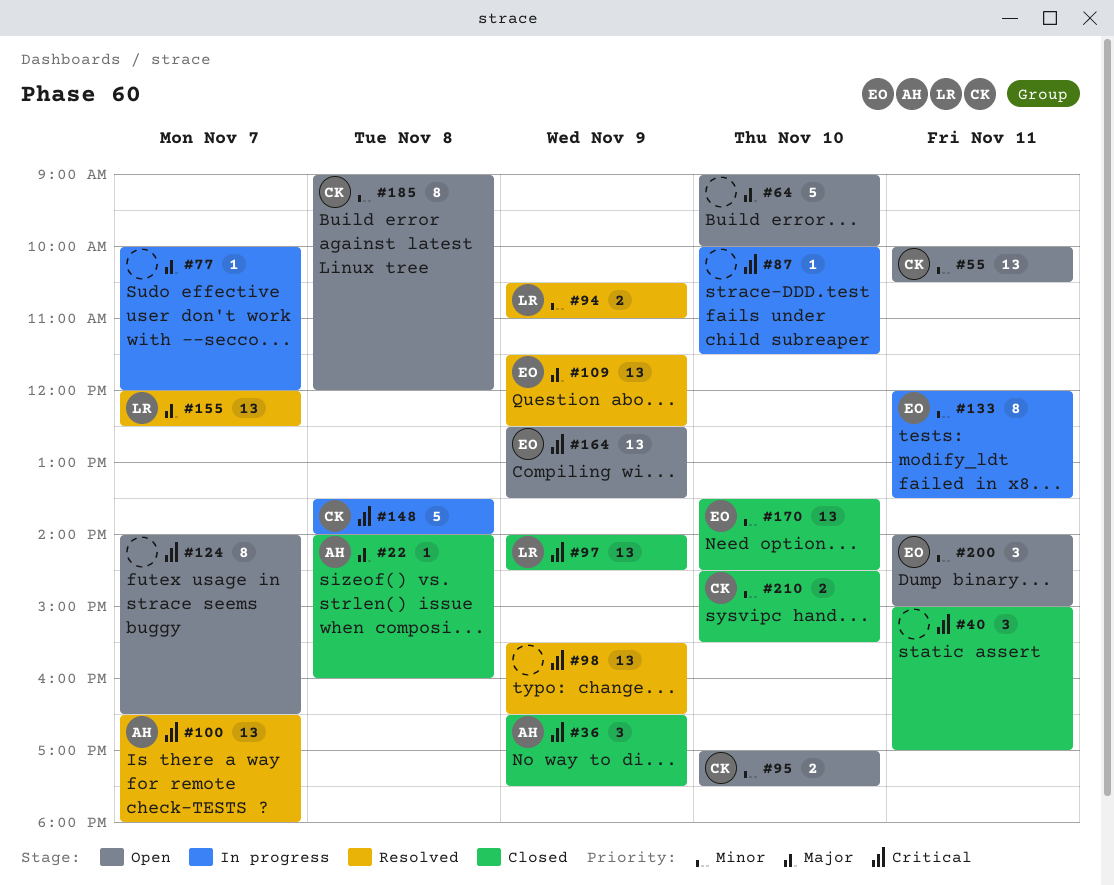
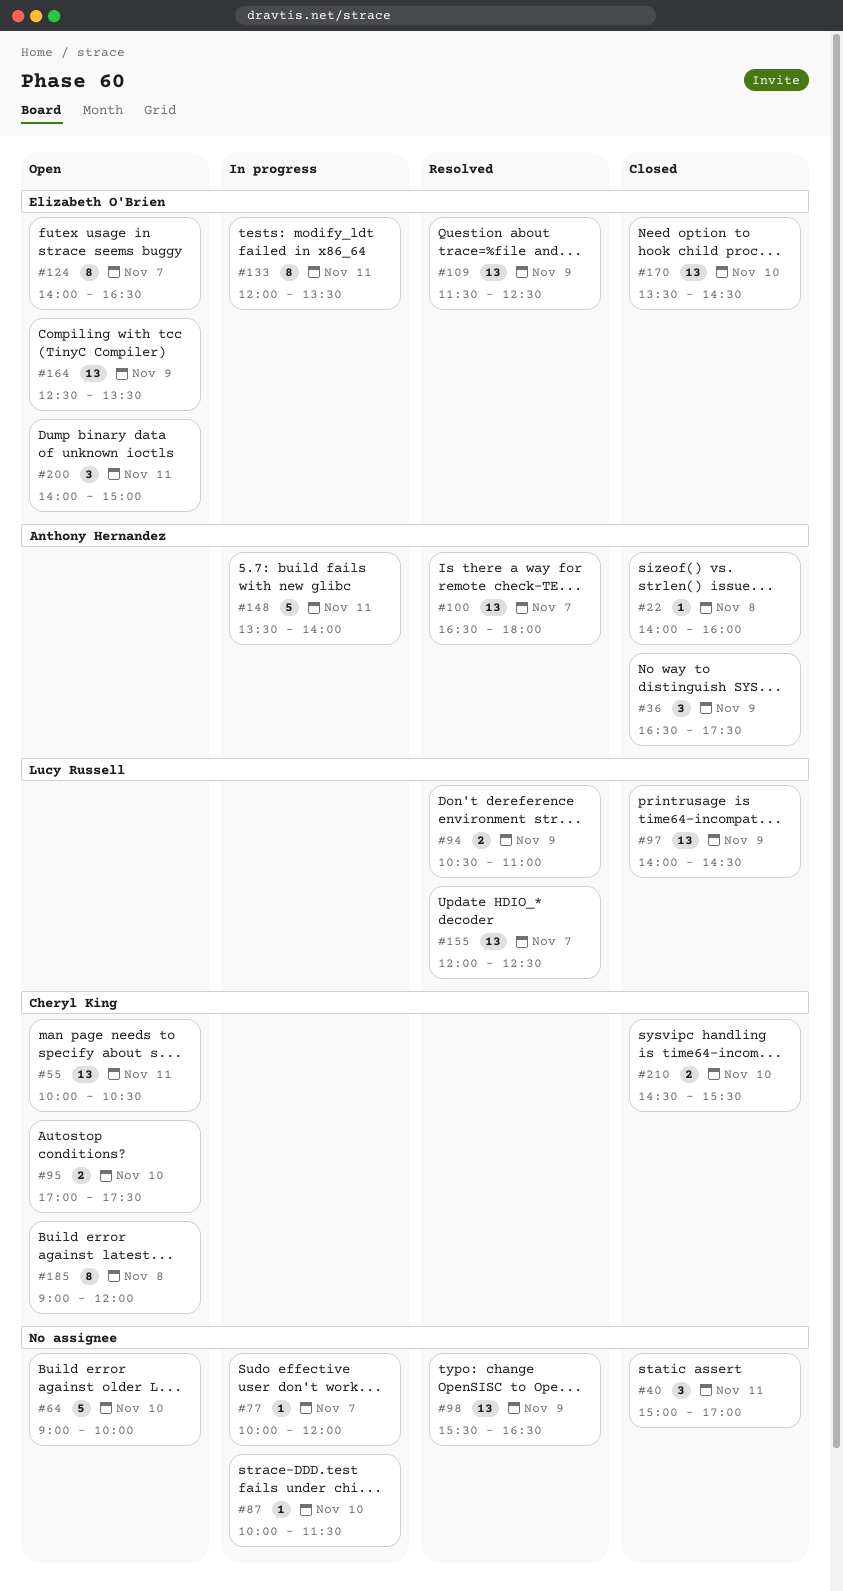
#124, owner: none -> Elizabeth O'Brien
#148, owner: Cheryl King -> Anthony Hernandez
#148, day: Nov 8 -> Nov 11

